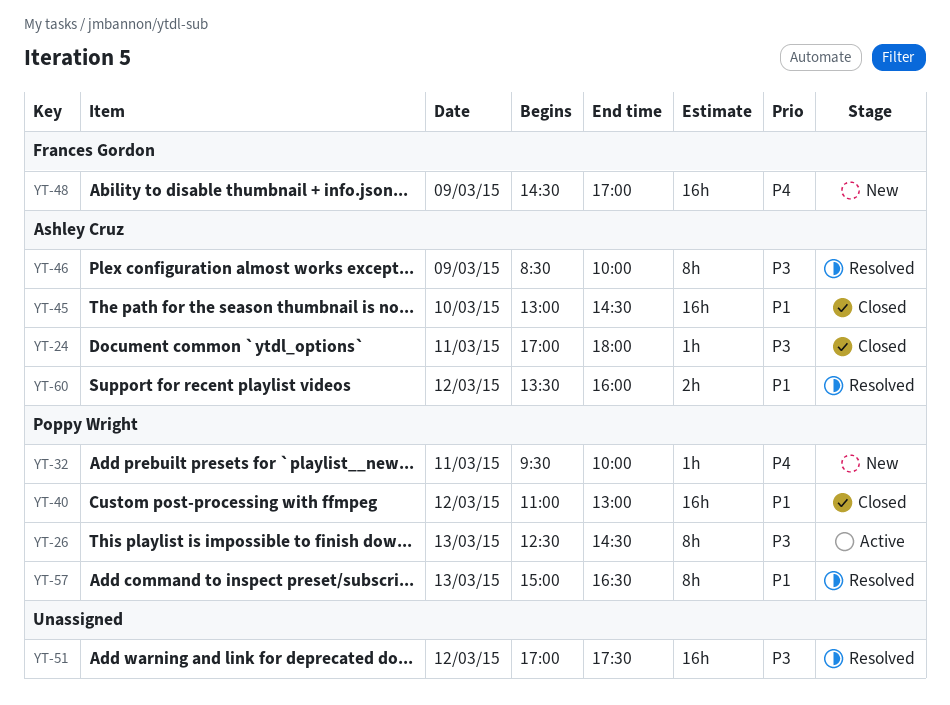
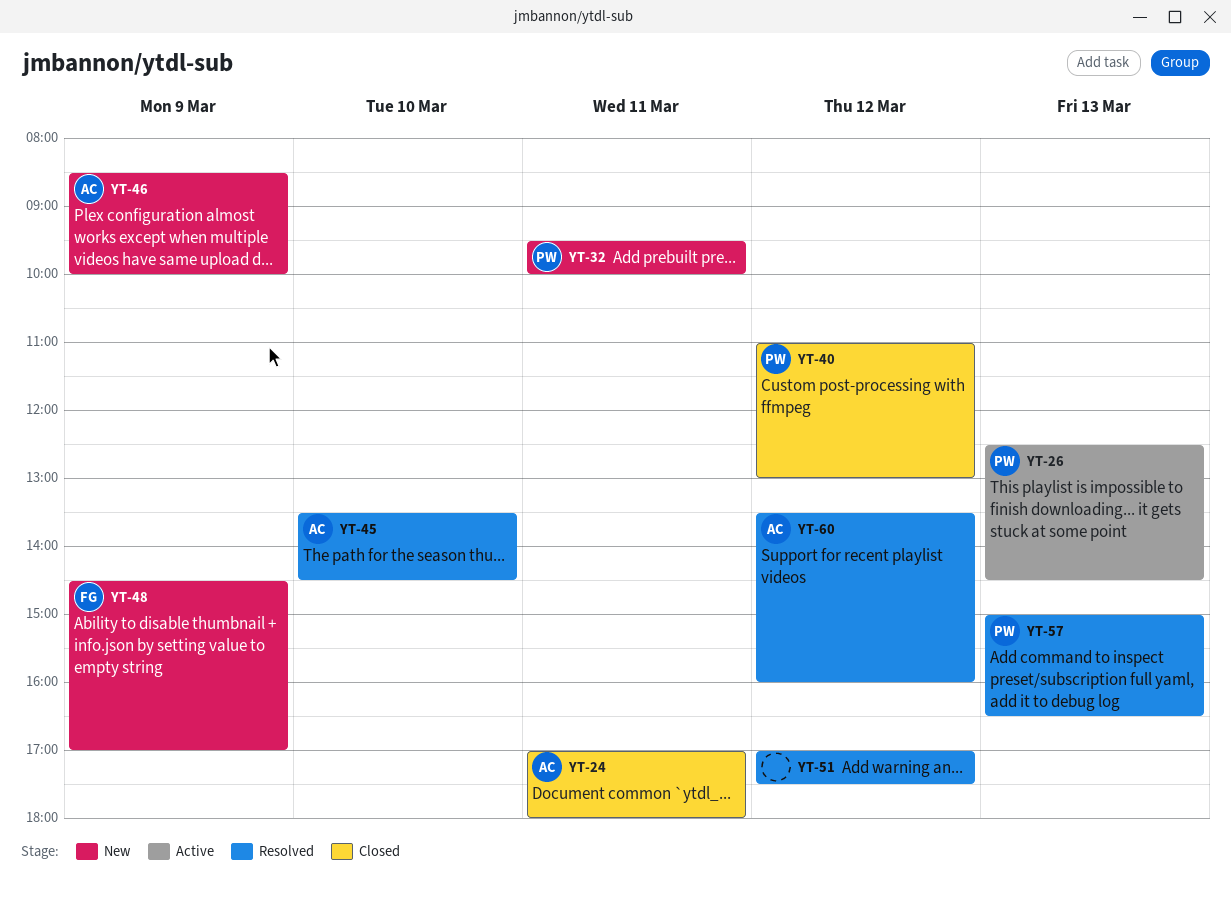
YT-45, status: Closed -> Resolved
YT-45, begins: 13:00 -> 13:30
YT-46, status: Resolved -> New

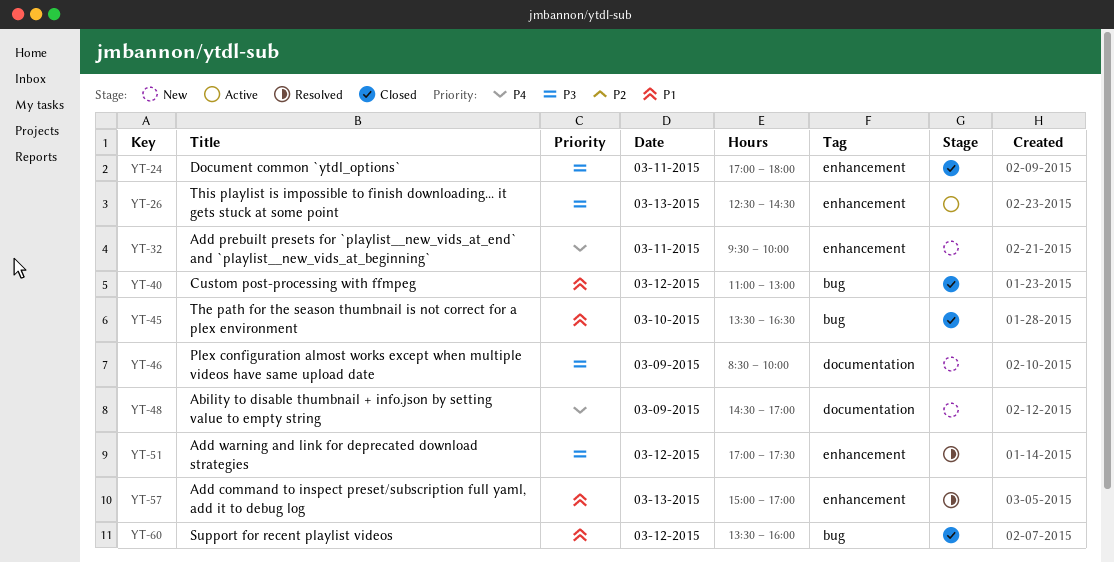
YT-45, status: Resolved -> Closed
YT-45, ends: 14:30 -> 16:30
YT-57, ends: 16:30 -> 17:00
YT-60, status: Resolved -> Closed

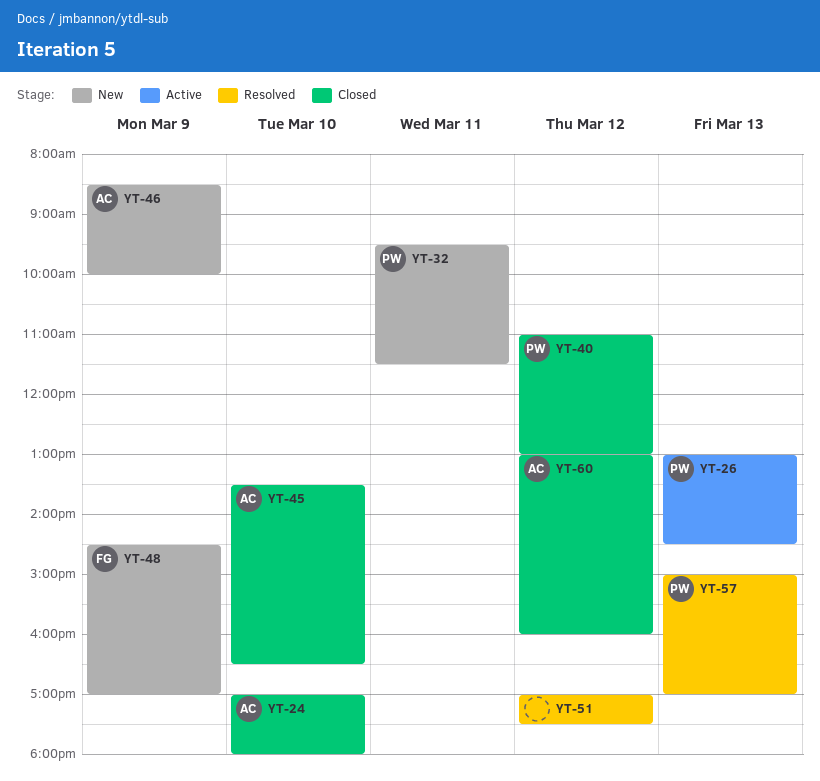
YT-24, day: Mar 11 -> Mar 10
YT-26, begins: 12:30 -> 13:00
YT-32, ends: 10:00 -> 11:30
YT-60, begins: 13:30 -> 13:00

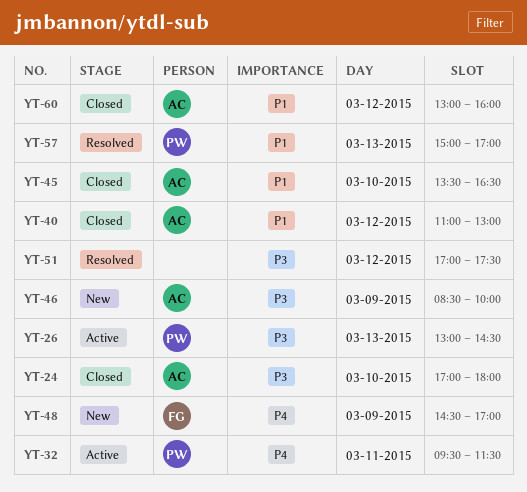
YT-32, status: New -> Active
YT-40, owner: PW -> AC

